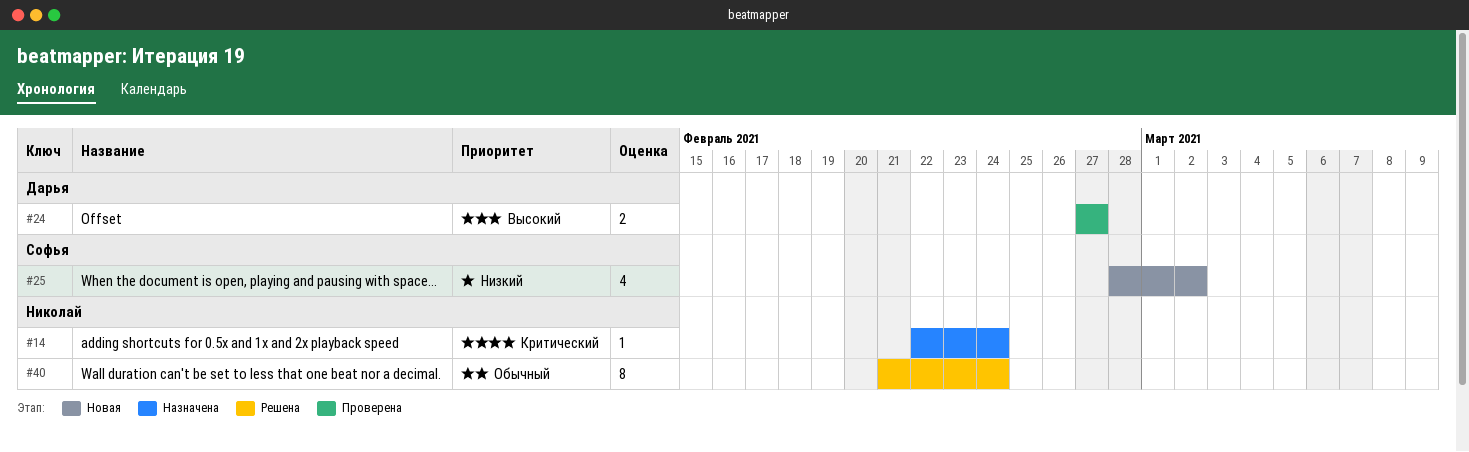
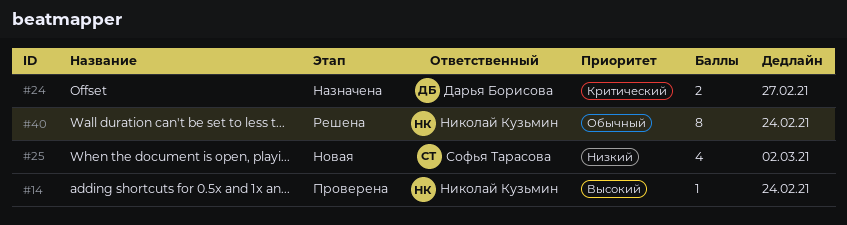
#14, status: Назначена -> Проверена
#14, priority: Критический -> Высокий
#24, status: Проверена -> Назначена
#24, priority: Высокий -> Критический

